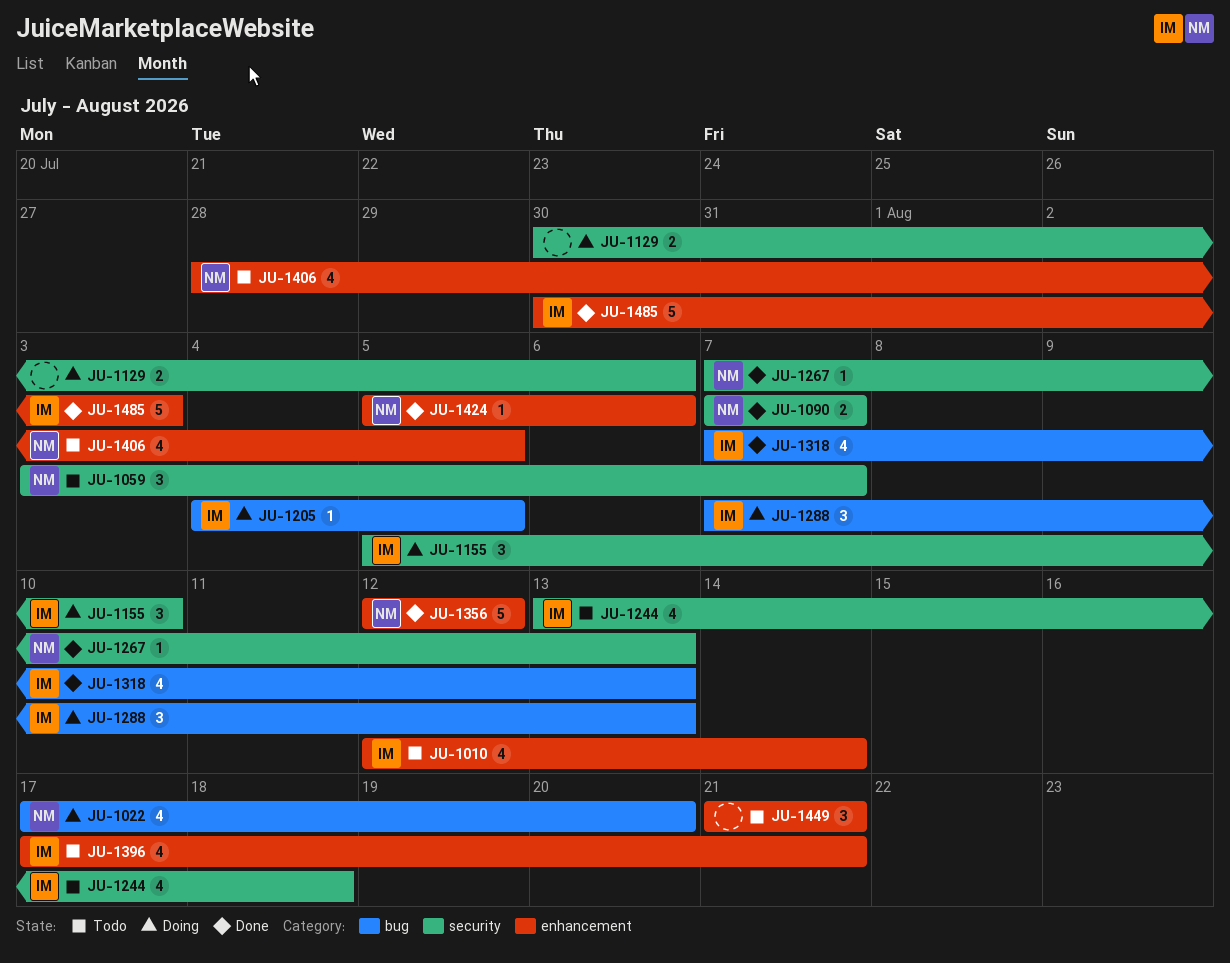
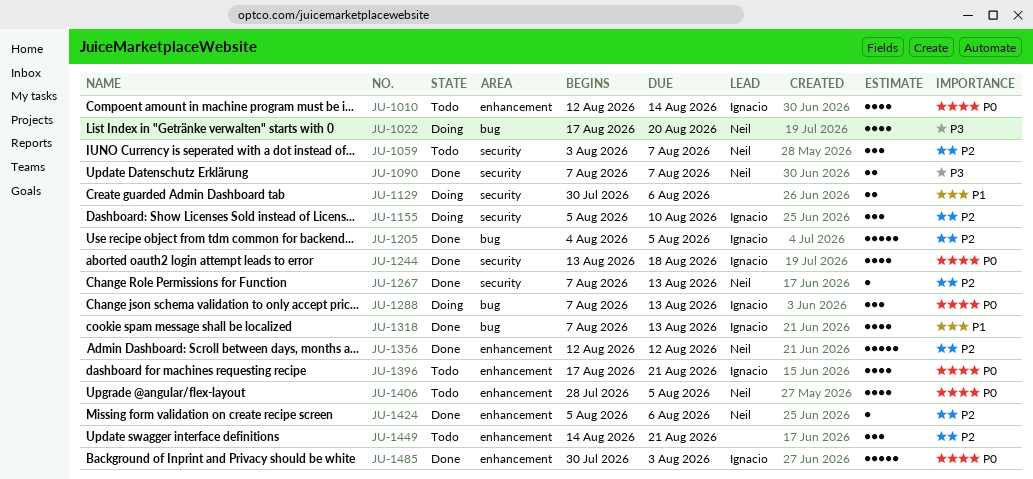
JU-1205, status: Doing -> Done
JU-1205, estimate: 1 -> 5
JU-1244, status: Todo -> Done
JU-1449, start: Aug 21 -> Aug 14

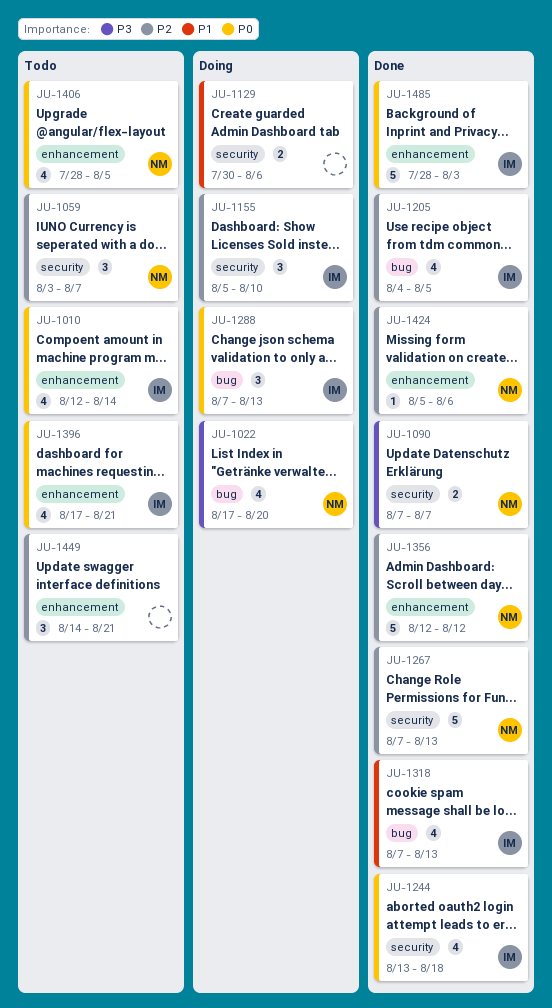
JU-1205, estimate: 5 -> 4
JU-1267, estimate: 1 -> 5
JU-1485, start: Jul 30 -> Jul 28

